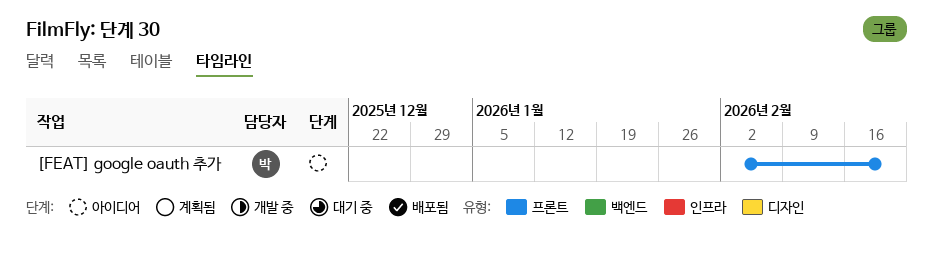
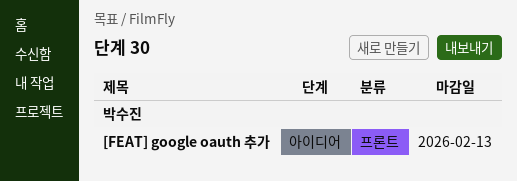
[FEAT] google oauth 추가, due: Feb 20 -> Feb 13

